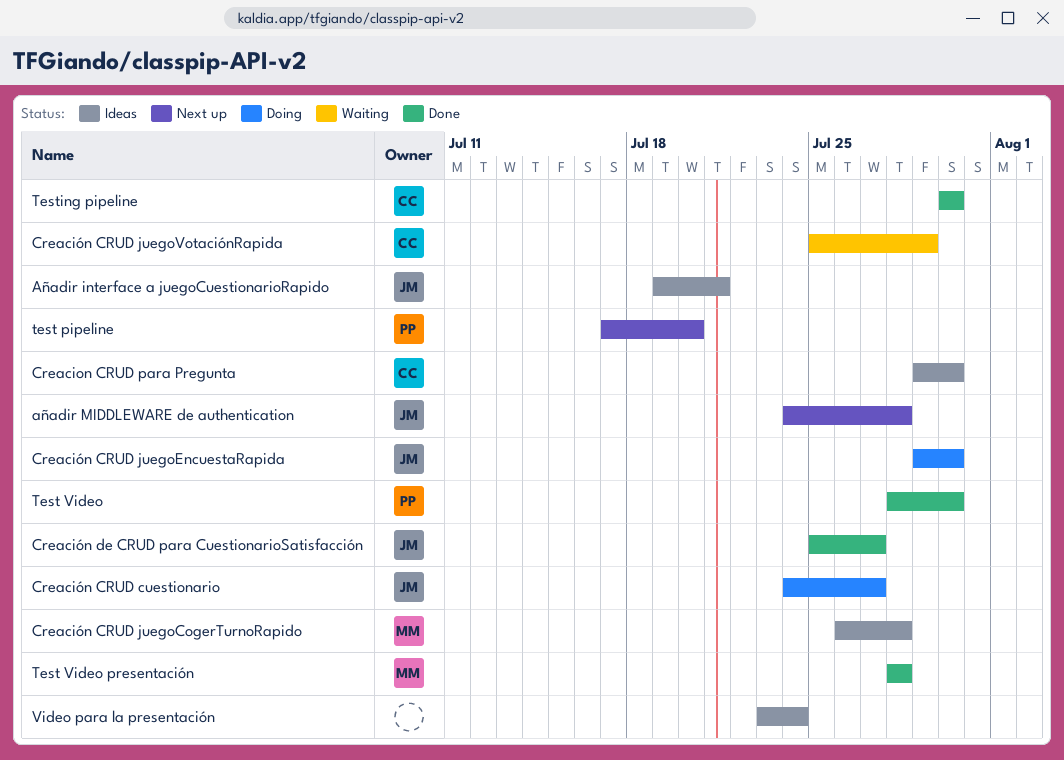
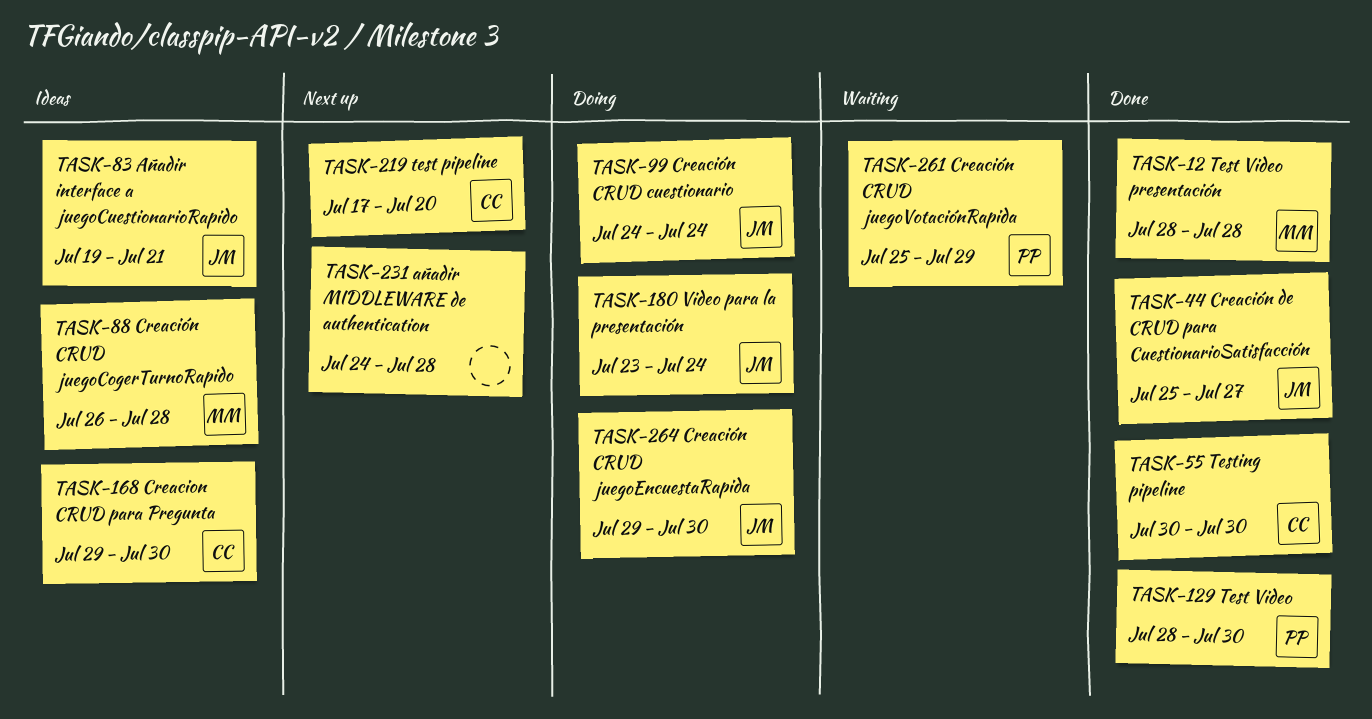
añadir MIDDLEWARE de authentication, owner: JM -> none
Creación CRUD cuestionario, due: Jul 27 -> Jul 24
Creación CRUD juegoVotaciónRapida, owner: CC -> PP
test pipeline, owner: PP -> CC
Video para la presentación, status: Ideas -> Doing
Video para la presentación, owner: none -> JM

